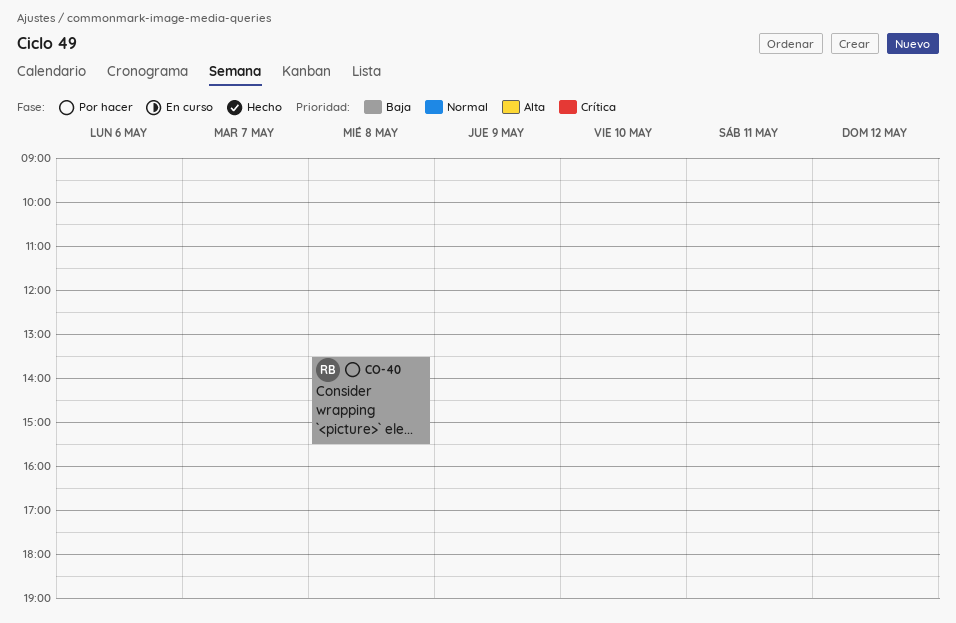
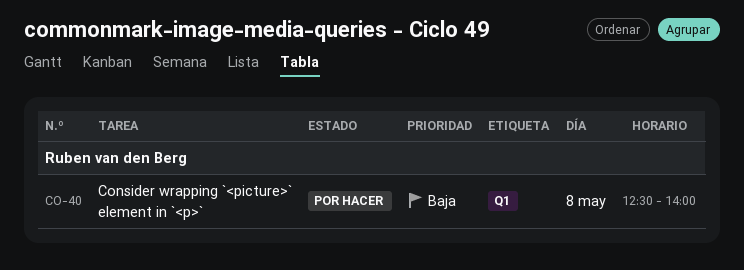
CO-40, begins: 13:30 -> 12:30
CO-40, ends: 15:30 -> 14:00

